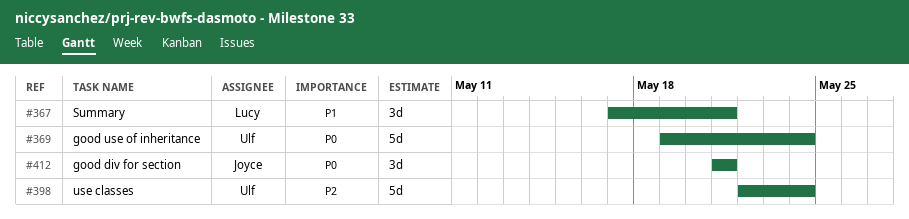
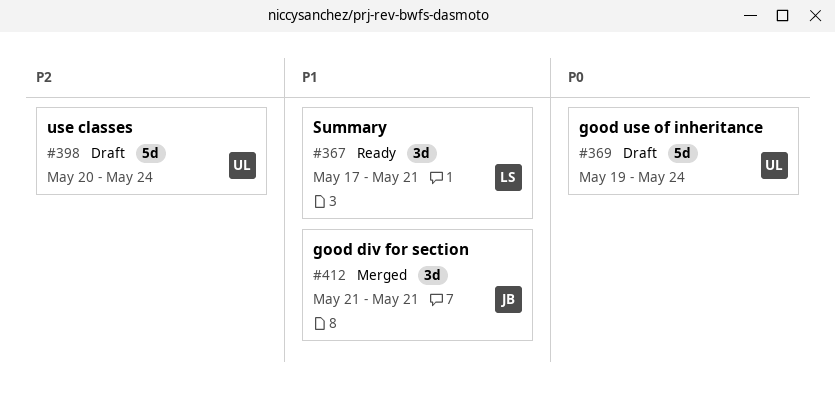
#398, start: May 22 -> May 20
#412, priority: P0 -> P1

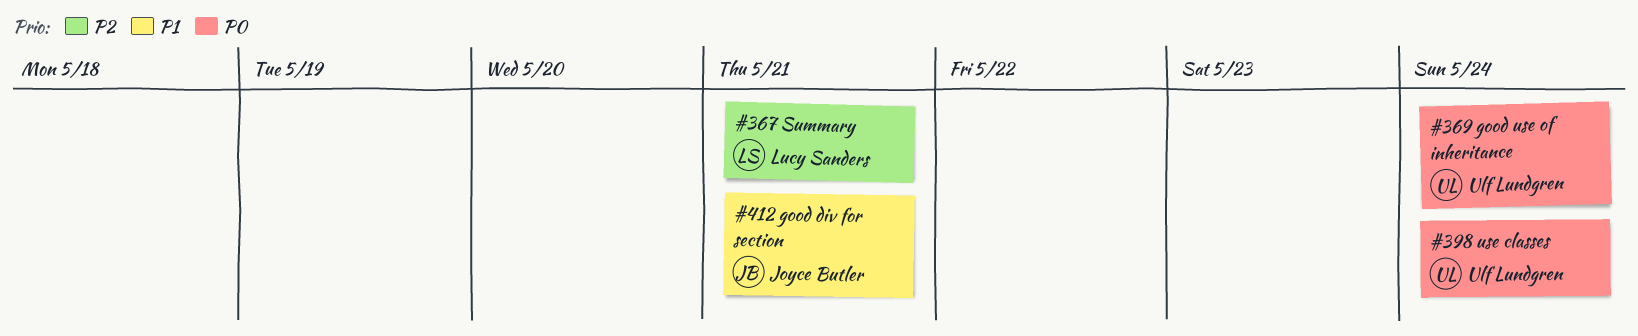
#367, priority: P1 -> P2
#398, priority: P2 -> P0

